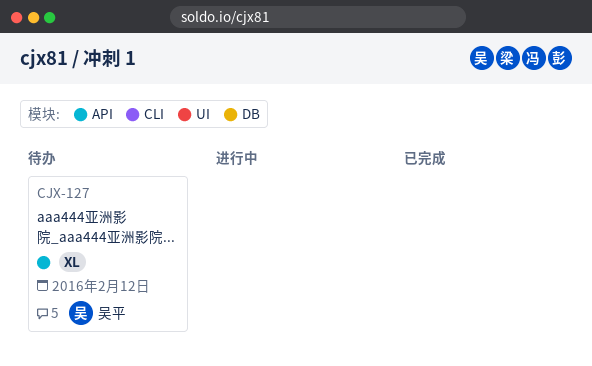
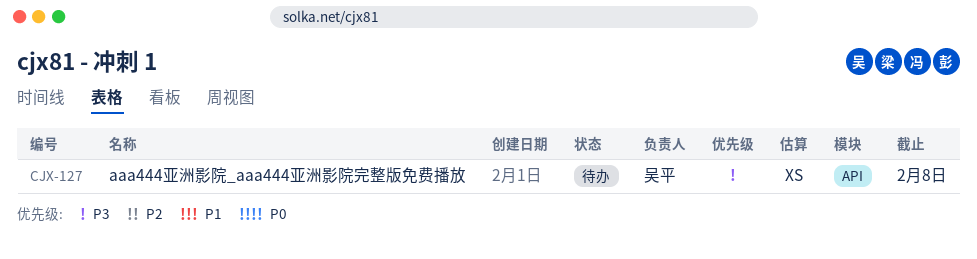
CJX-127, estimate: XL -> XS
CJX-127, due: Feb 12 -> Feb 8

